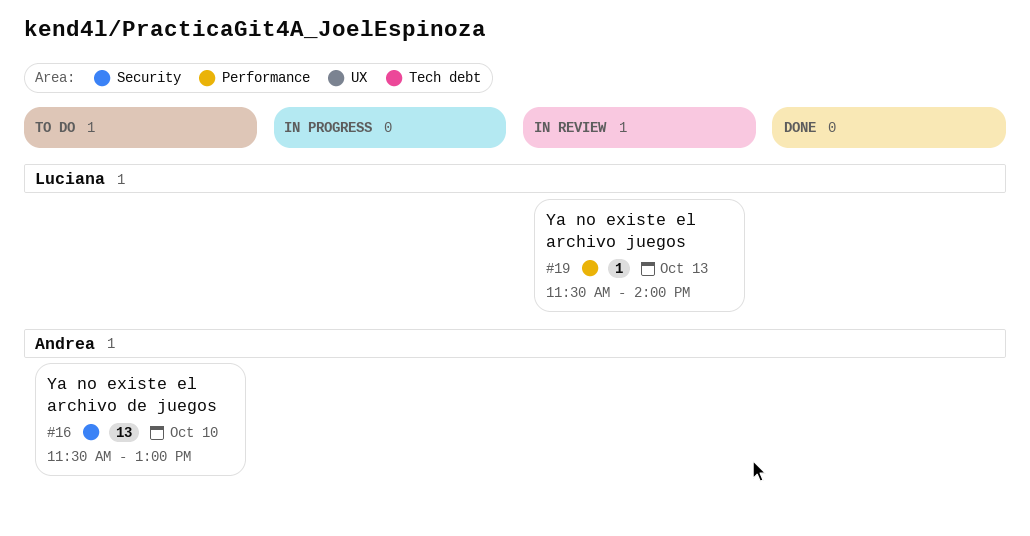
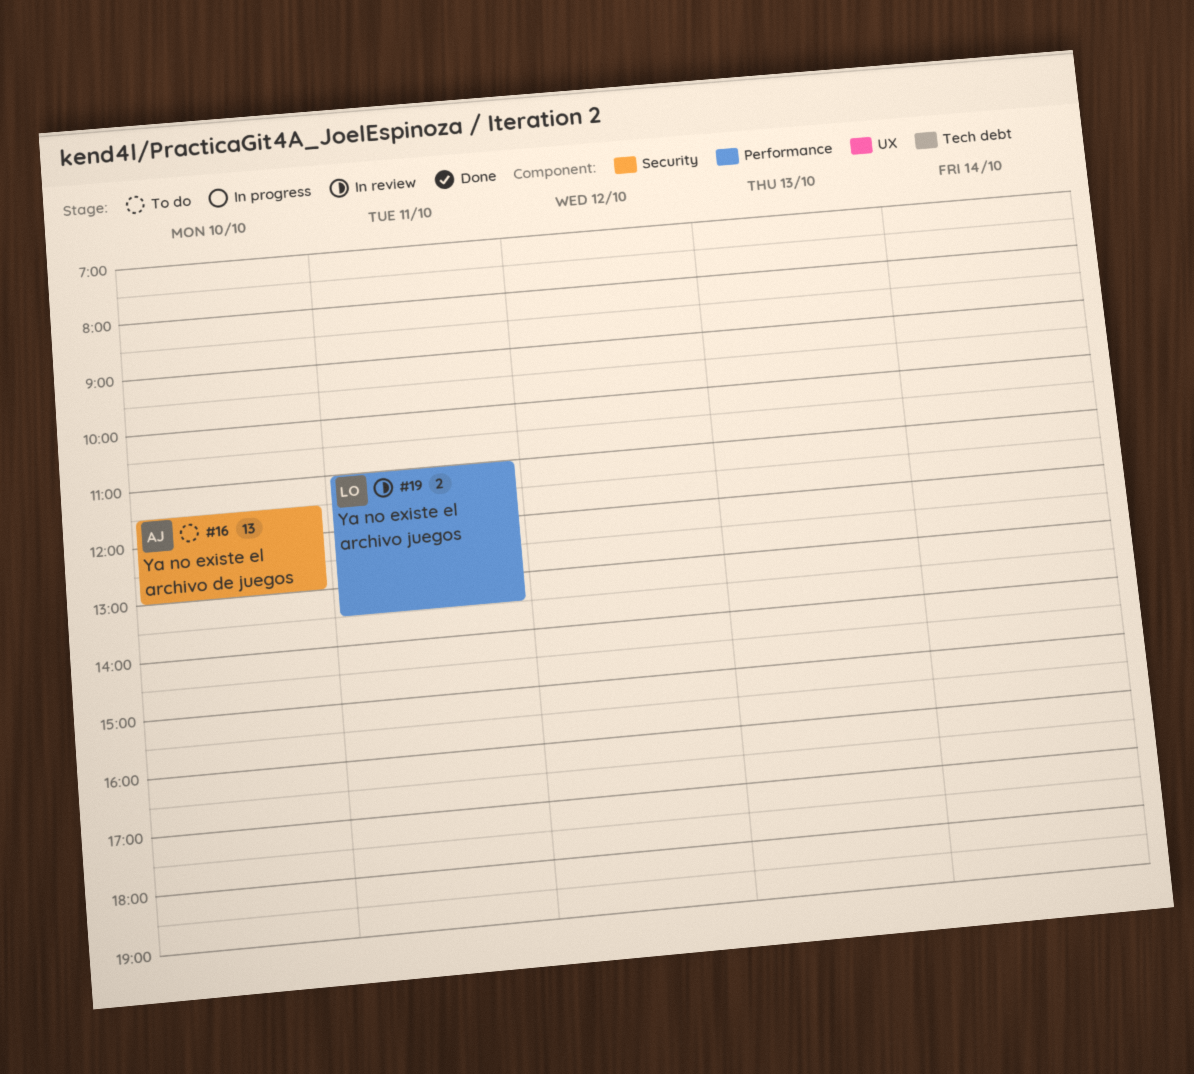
#19, estimate: 1 -> 2
#19, day: Oct 13 -> Oct 11
#19, begins: 11:30 -> 11:00
#19, ends: 14:00 -> 13:30

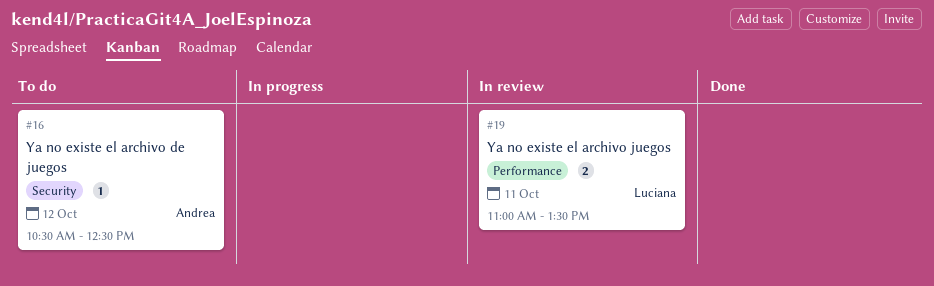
#16, estimate: 13 -> 1
#16, day: Oct 10 -> Oct 12
#16, begins: 11:30 -> 10:30
#16, ends: 13:00 -> 12:30

